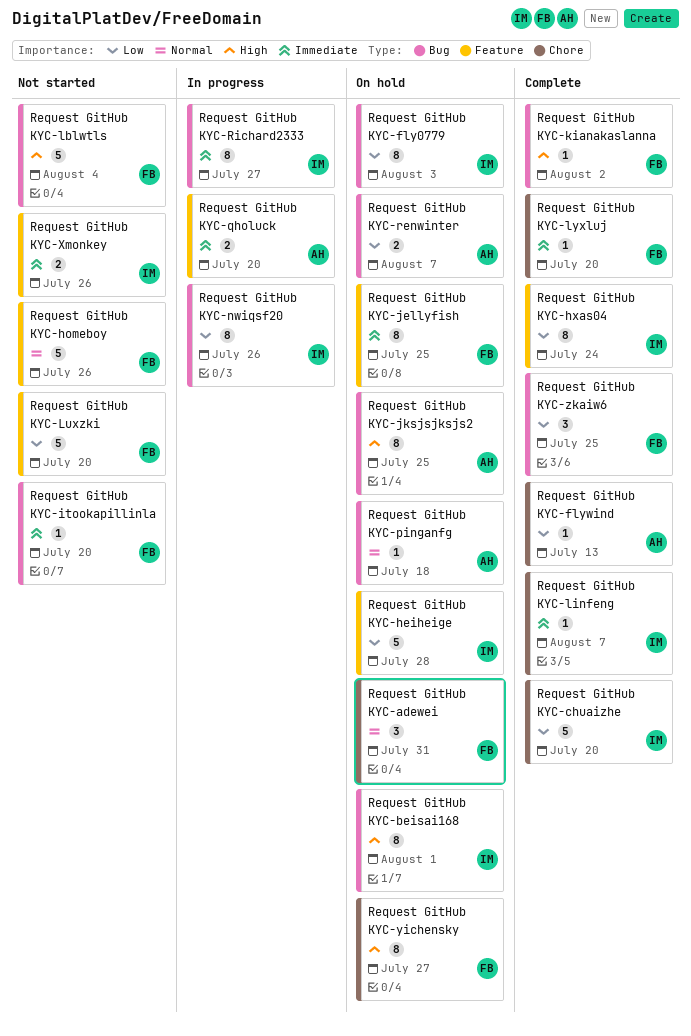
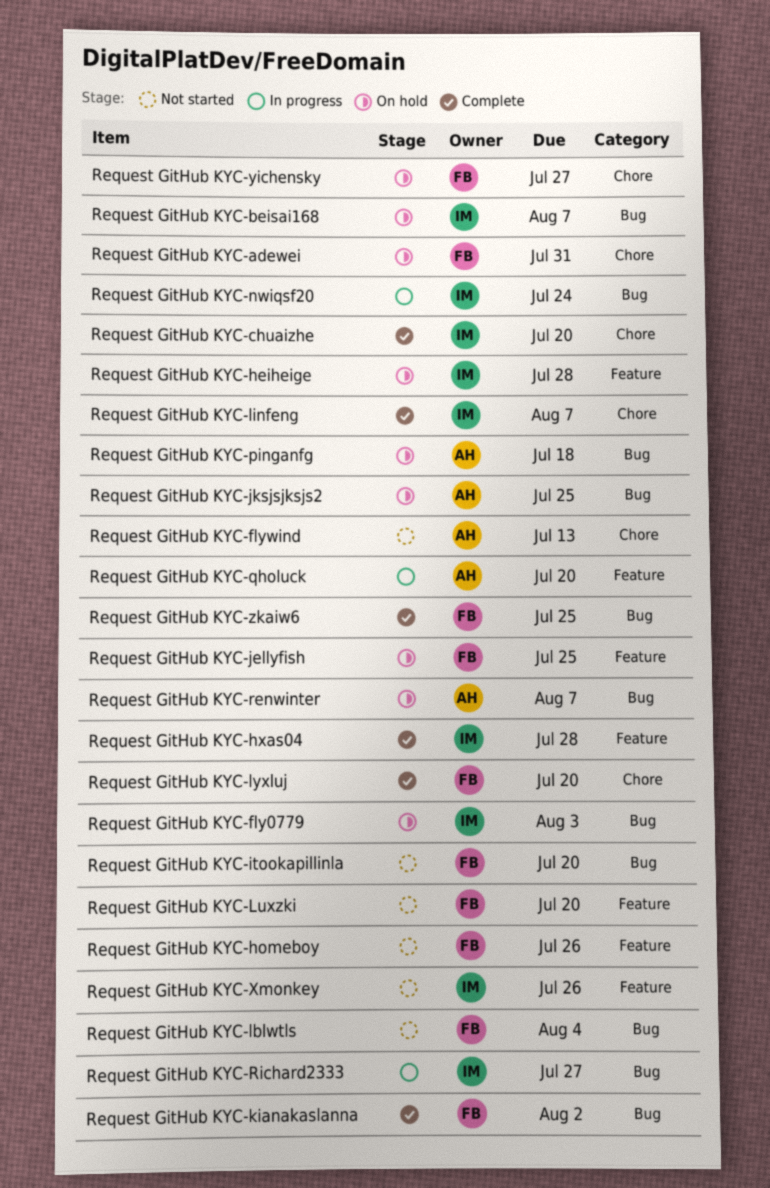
Request GitHub KYC-beisai168, due: Aug 1 -> Aug 7
Request GitHub KYC-flywind, status: Complete -> Not started
Request GitHub KYC-hxas04, due: Jul 24 -> Jul 28
Request GitHub KYC-nwiqsf20, due: Jul 26 -> Jul 24

